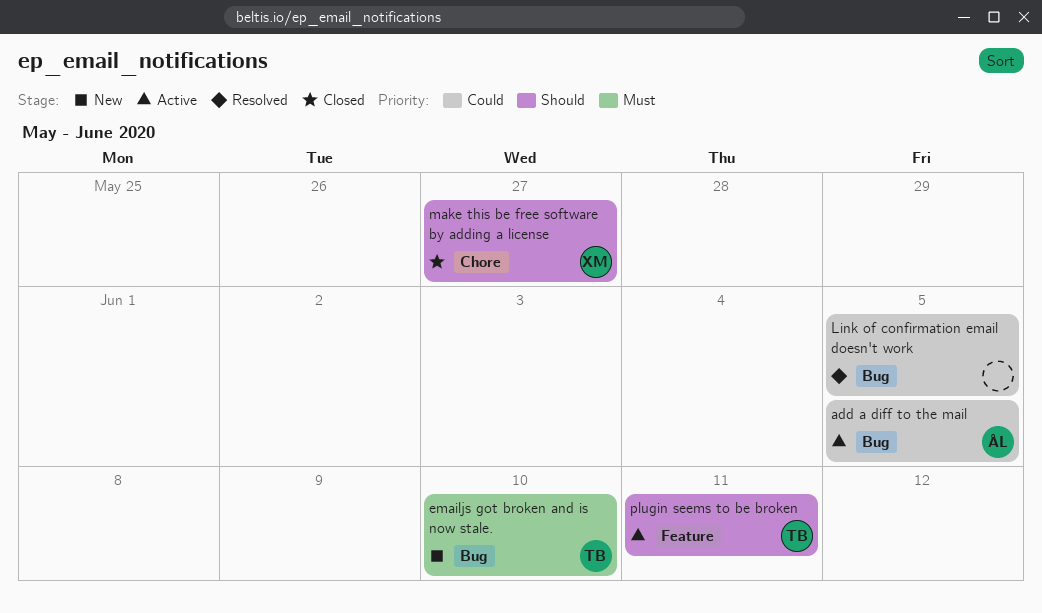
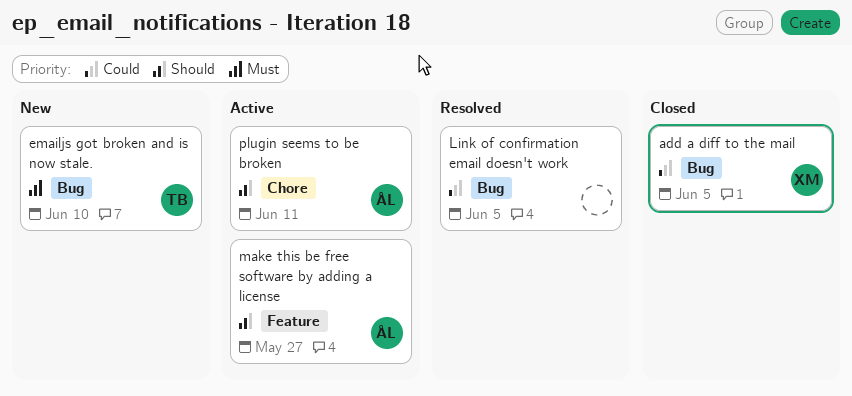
add a diff to the mail, status: Active -> Closed
add a diff to the mail, owner: ÅL -> XM
make this be free software by adding a license, status: Closed -> Active
make this be free software by adding a license, owner: XM -> ÅL
make this be free software by adding a license, label: Chore -> Feature
plugin seems to be broken, owner: TB -> ÅL
plugin seems to be broken, label: Feature -> Chore

